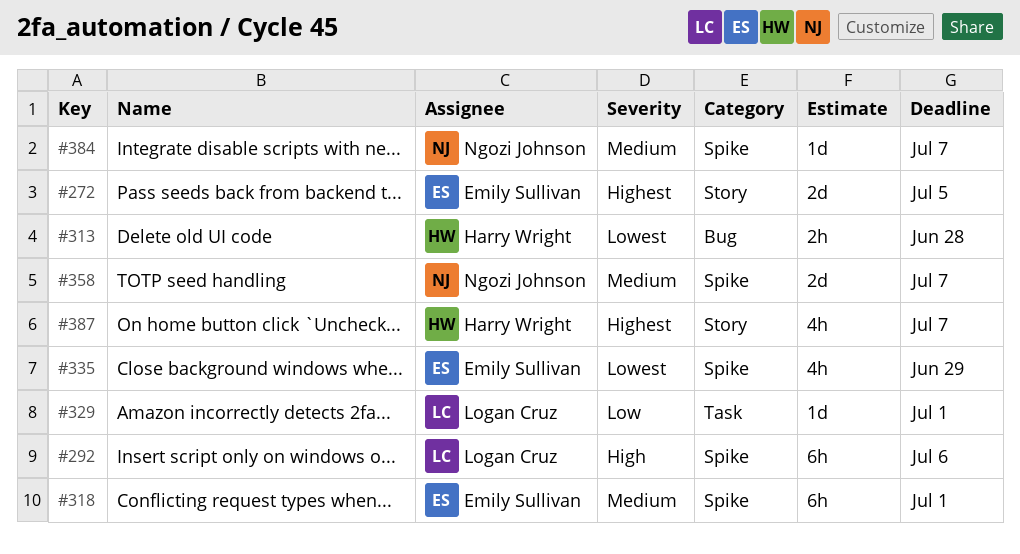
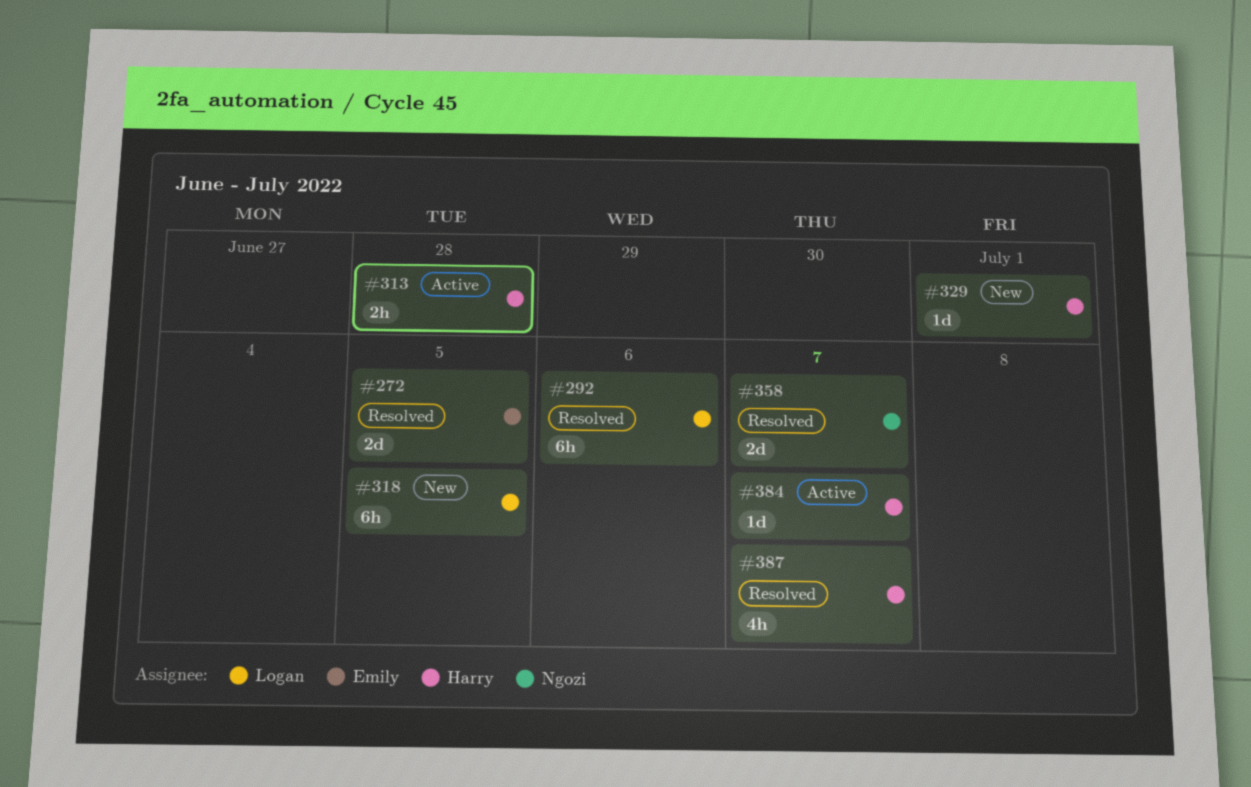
#318, owner: Emily Sullivan -> Logan Cruz
#318, due: Jul 1 -> Jul 5
#329, owner: Logan Cruz -> Harry Wright
#335: present -> none
#384, owner: Ngozi Johnson -> Harry Wright

